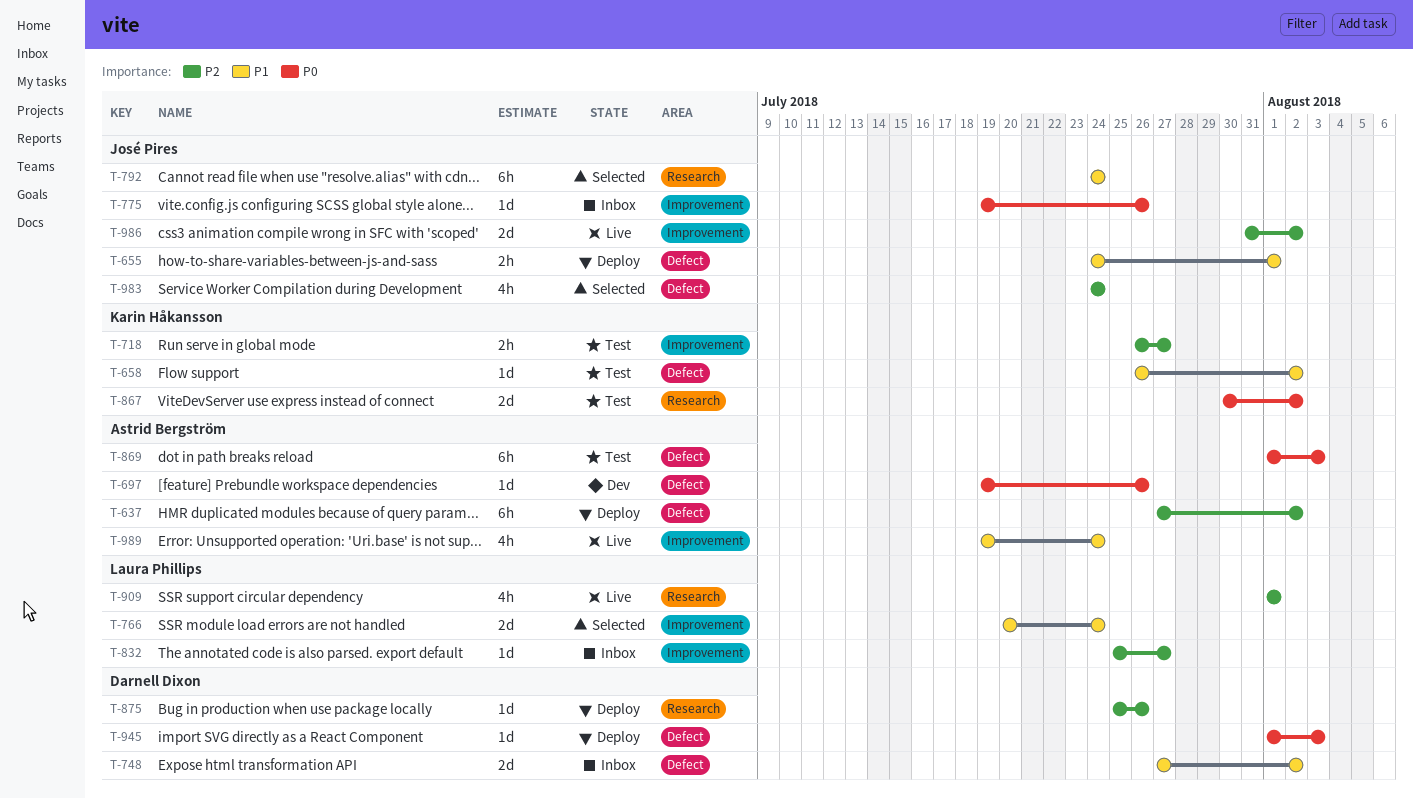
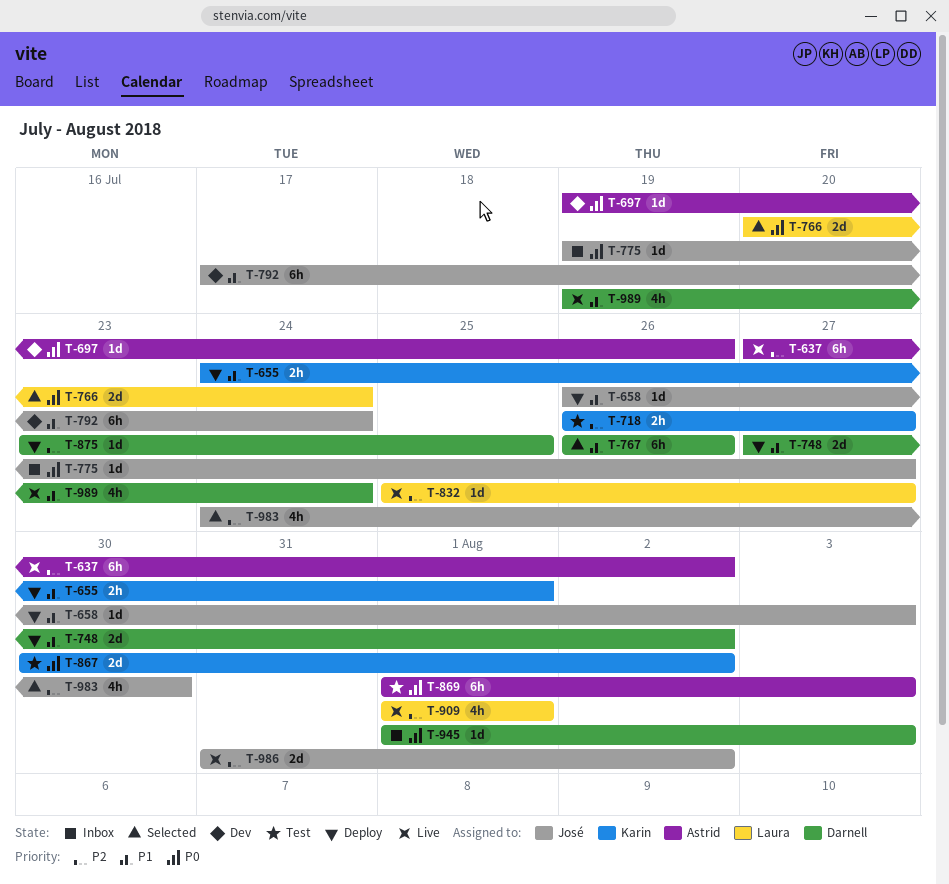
T-637, status: Deploy -> Live
T-655, owner: José Pires -> Karin Håkansson
T-658, status: Test -> Deploy
T-658, owner: Karin Håkansson -> José Pires
T-658, due: Aug 2 -> Aug 3
T-748, status: Inbox -> Deploy
T-766, priority: P1 -> P0
T-767: none -> present
T-775, due: Jul 26 -> Jul 27
T-792, status: Selected -> Dev
T-792, start: Jul 24 -> Jul 17
T-832, status: Inbox -> Live
T-875, start: Jul 25 -> Jul 23
T-875, due: Jul 26 -> Jul 25
T-945, status: Deploy -> Inbox
T-983, due: Jul 24 -> Jul 30
T-989, owner: Astrid Bergström -> Darnell Dixon

